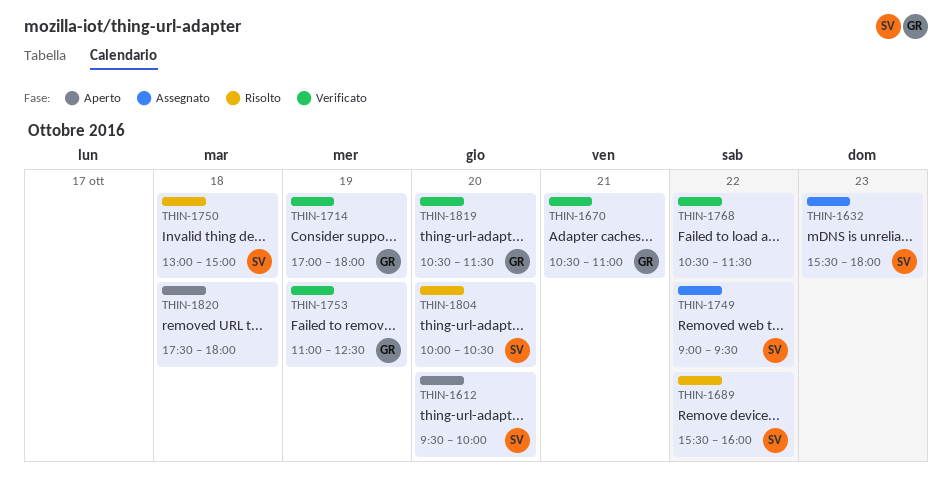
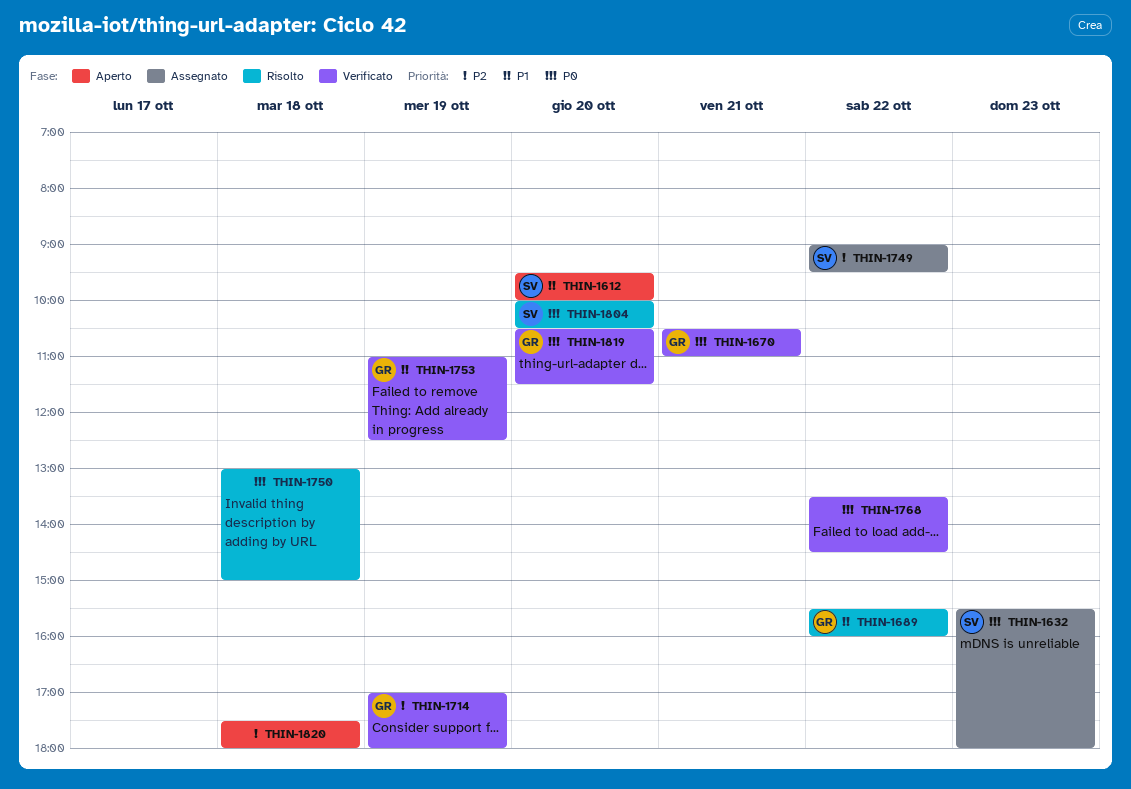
THIN-1689, owner: SV -> GR
THIN-1750, owner: SV -> none
THIN-1768, begins: 10:30 -> 13:30
THIN-1768, ends: 11:30 -> 14:30

